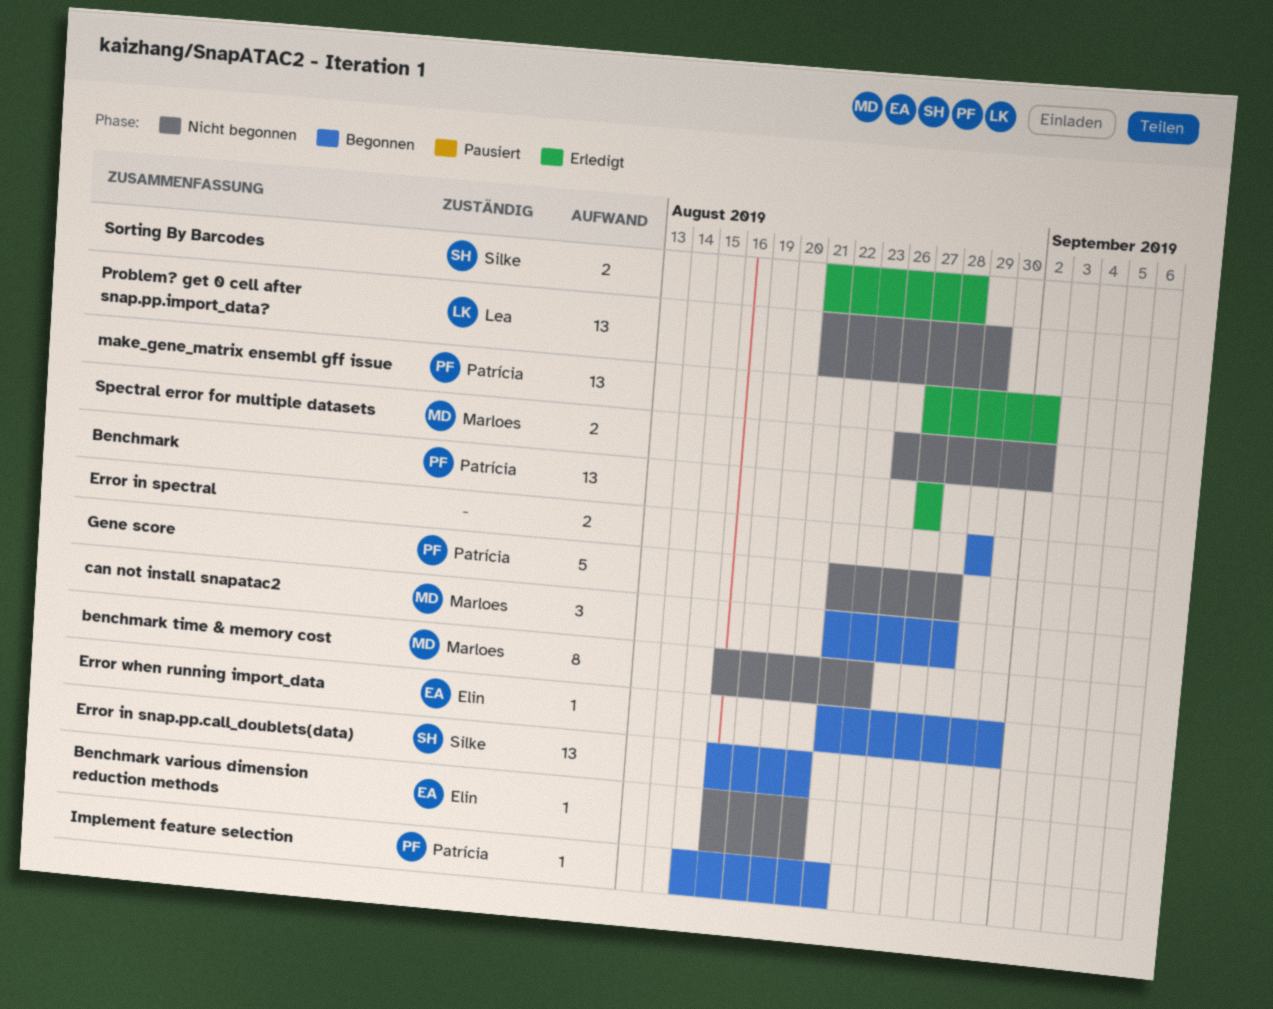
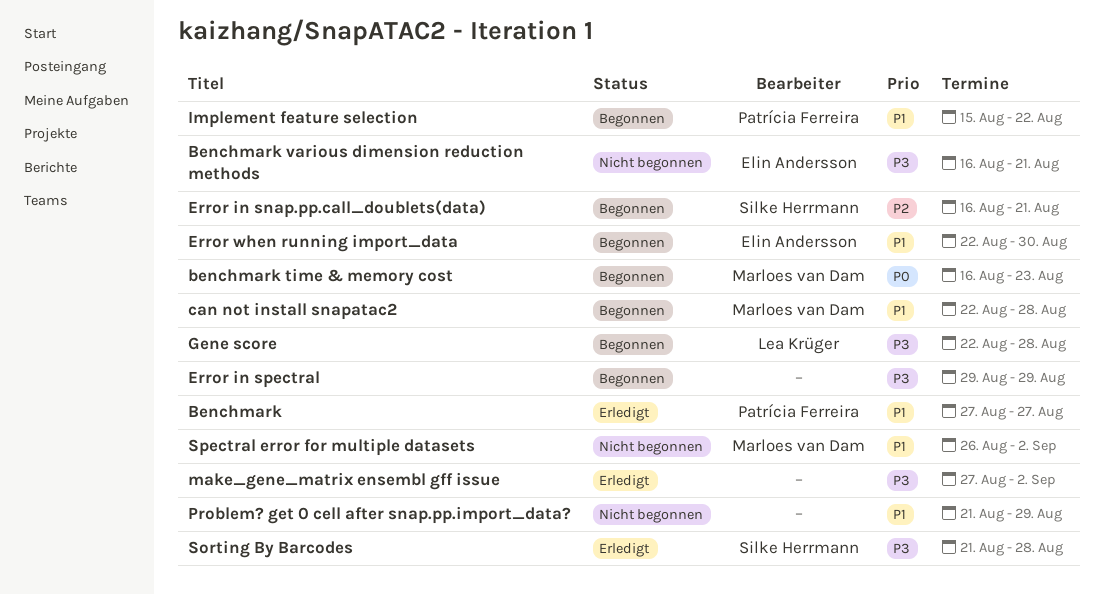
benchmark time & memory cost, status: Nicht begonnen -> Begonnen
Gene score, status: Nicht begonnen -> Begonnen
Gene score, owner: Patrícia Ferreira -> Lea Krüger
make_gene_matrix ensembl gff issue, owner: Patrícia Ferreira -> none
Problem? get 0 cell after snap.pp.import_data?, owner: Lea Krüger -> none

